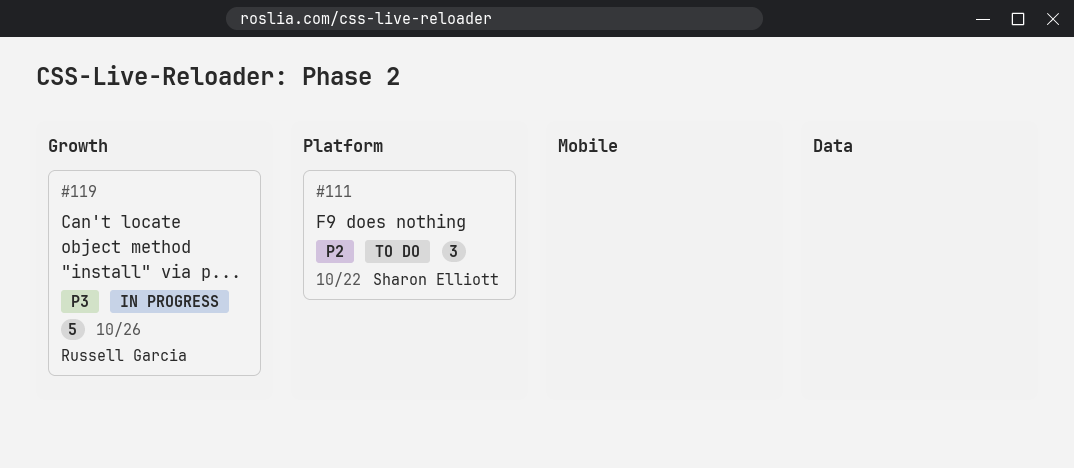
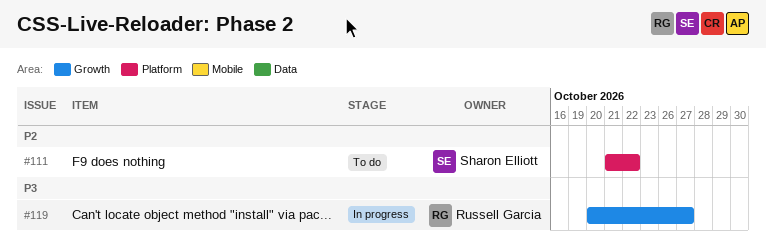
#119, due: Oct 26 -> Oct 27

